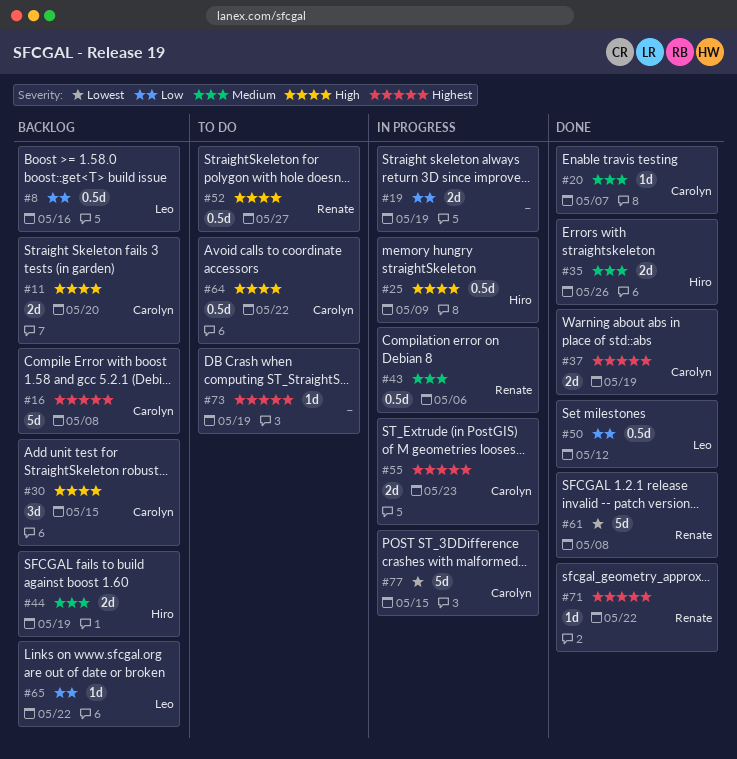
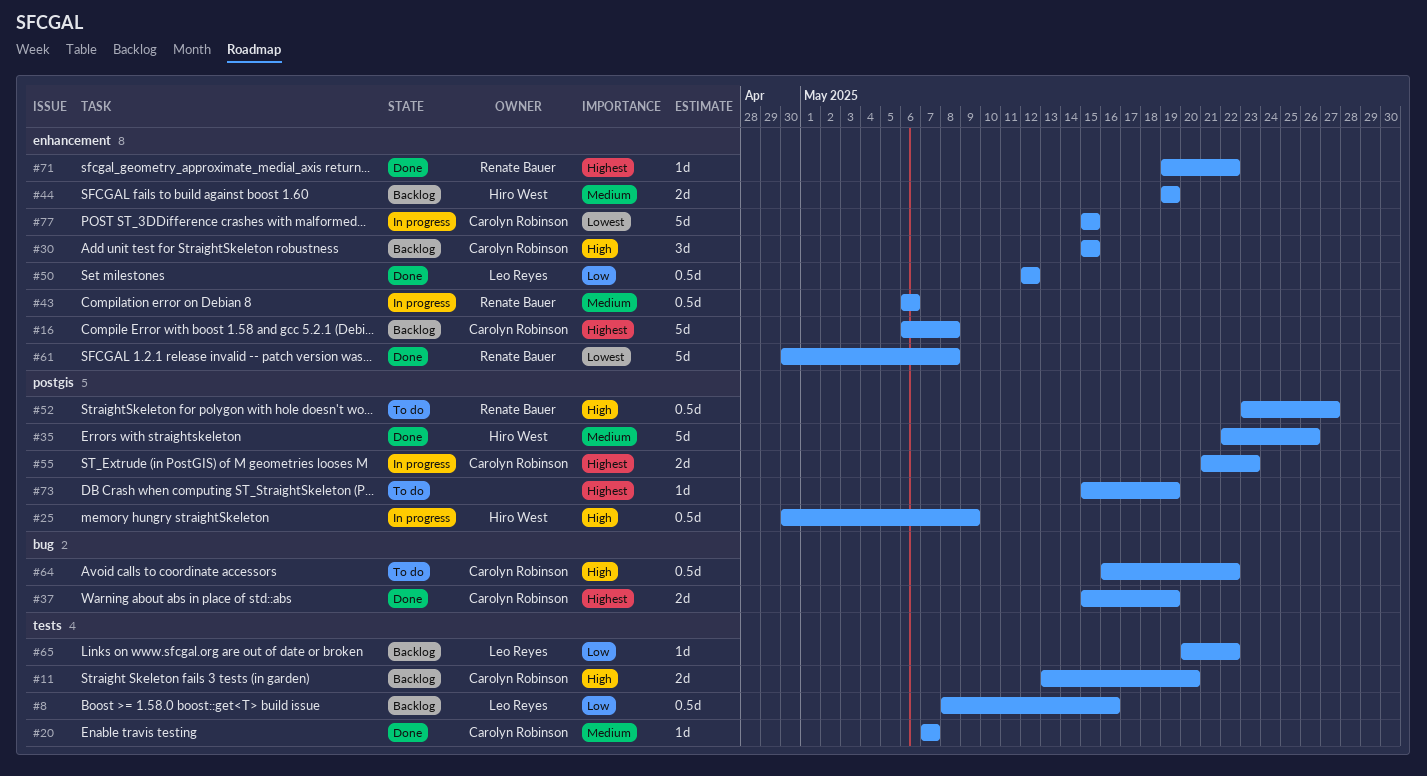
#19: present -> none
#35, estimate: 2d -> 5d

